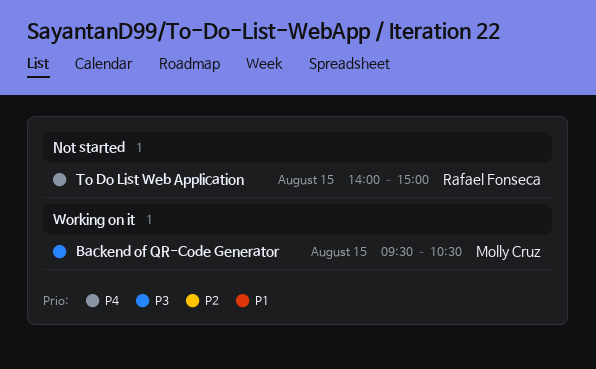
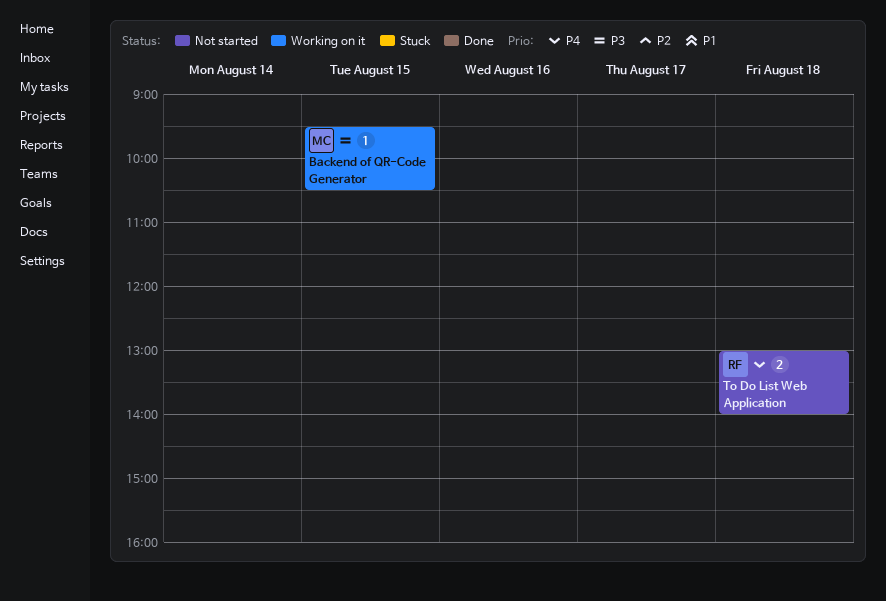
To Do List Web Application, day: Aug 15 -> Aug 18
To Do List Web Application, begins: 14:00 -> 13:00
To Do List Web Application, ends: 15:00 -> 14:00

